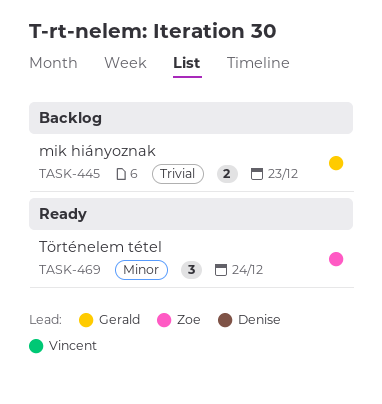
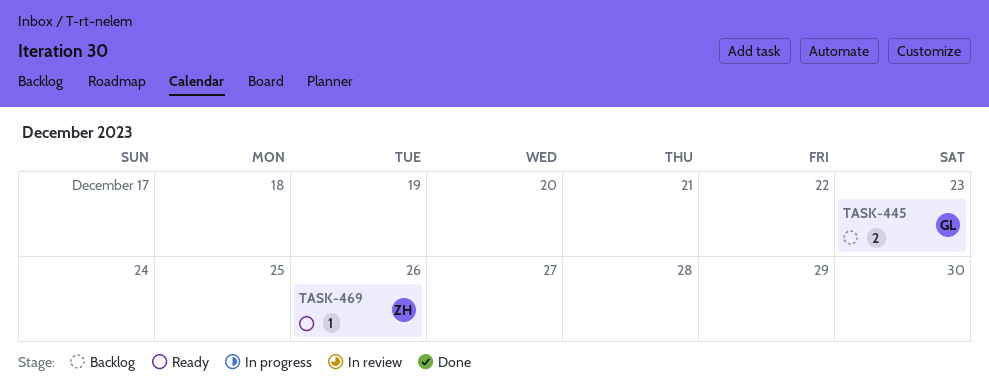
TASK-469, estimate: 3 -> 1
TASK-469, due: Dec 24 -> Dec 26

